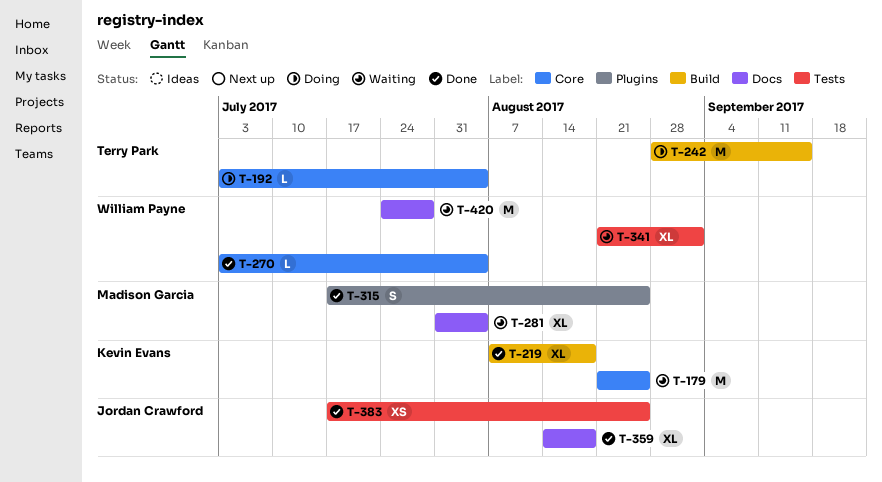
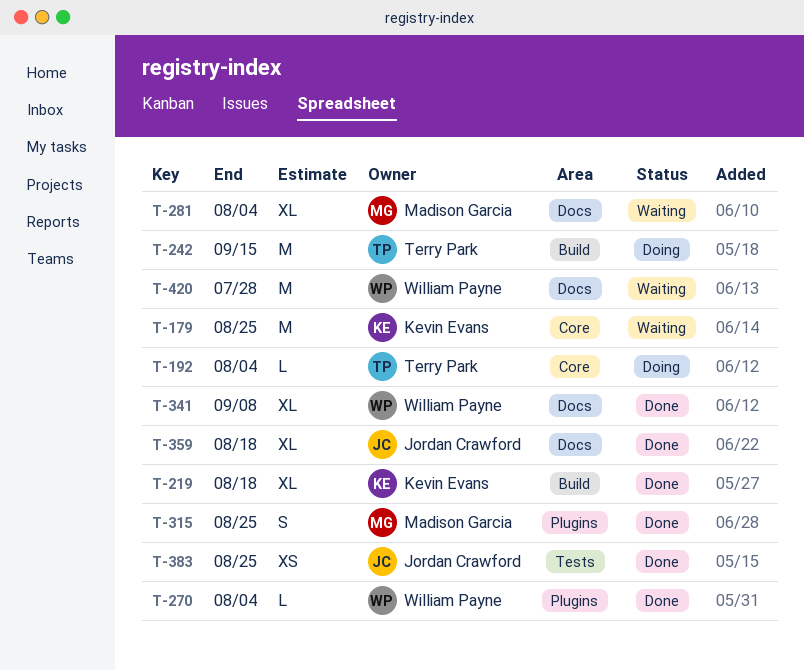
T-270, label: Core -> Plugins
T-341, status: Waiting -> Done
T-341, label: Tests -> Docs
T-341, due: Sep 1 -> Sep 8

